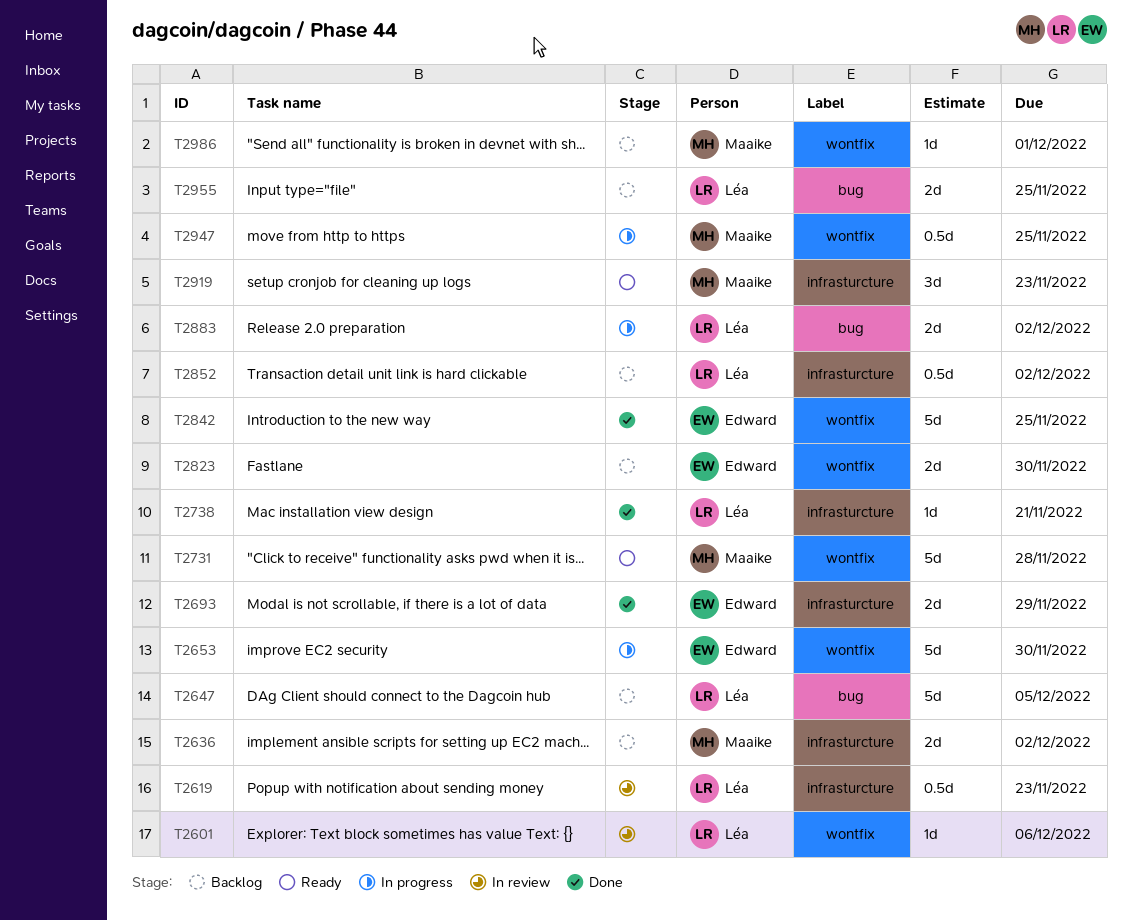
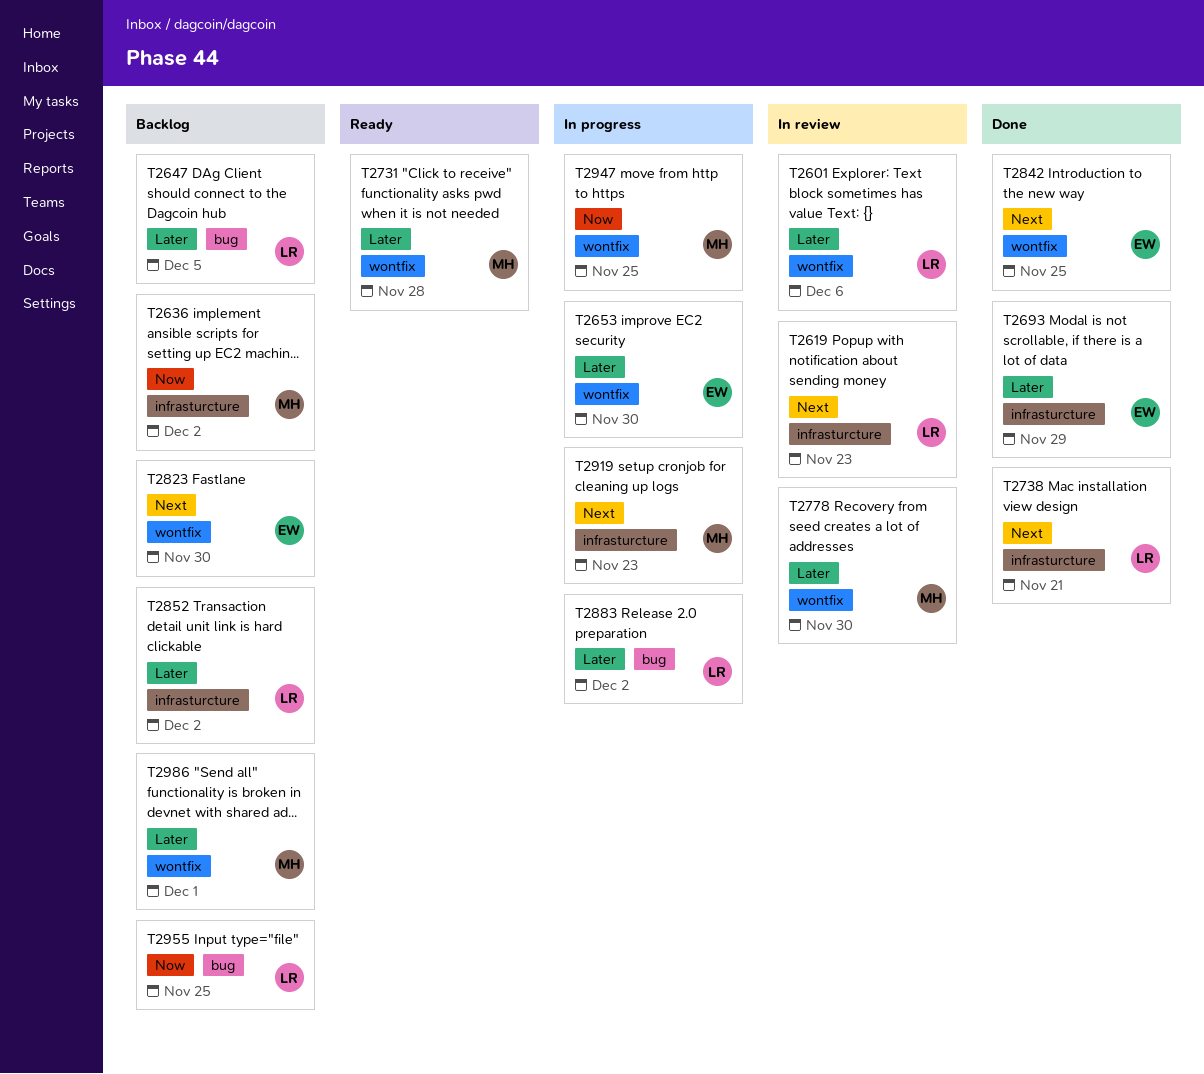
T2778: none -> present
T2919, status: Ready -> In progress

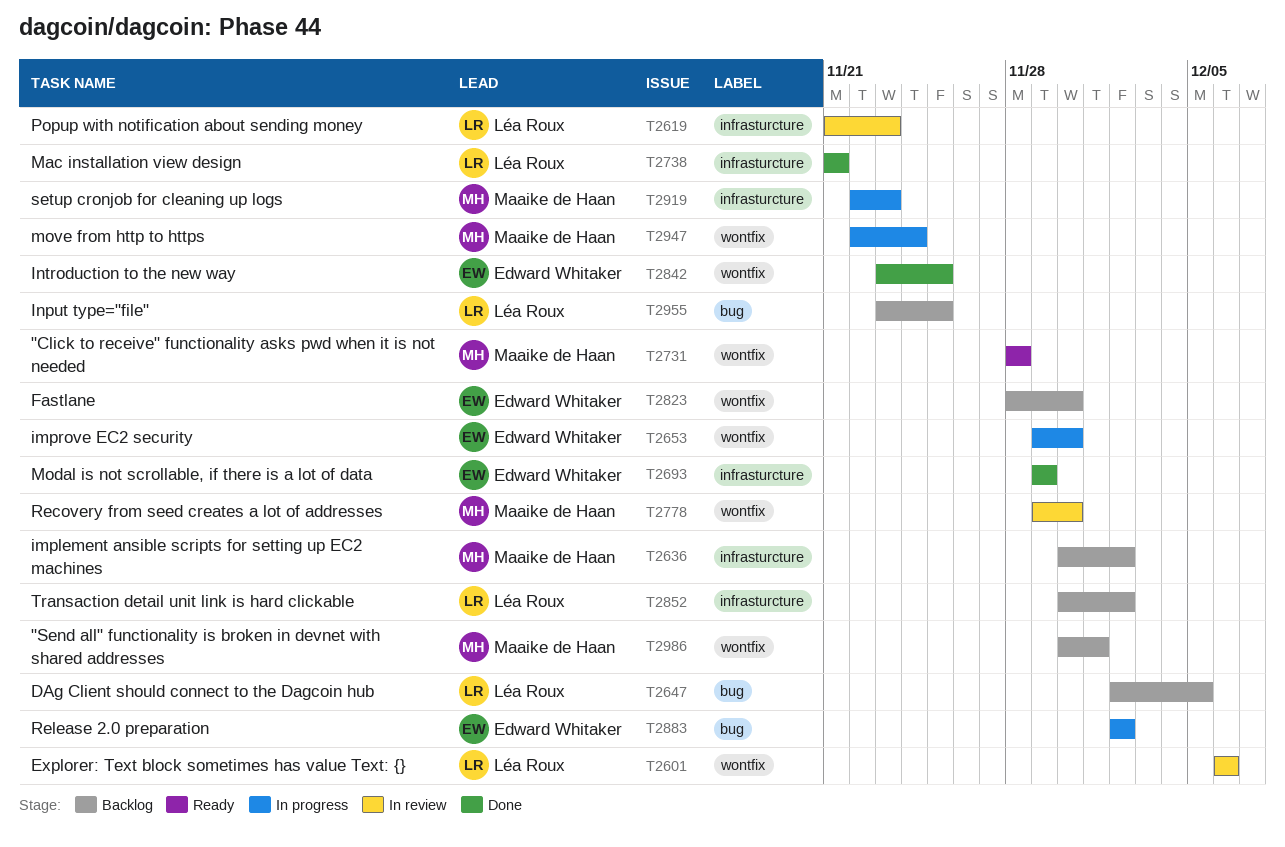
T2883, owner: Léa Roux -> Edward Whitaker
T2947, due: Nov 25 -> Nov 24

